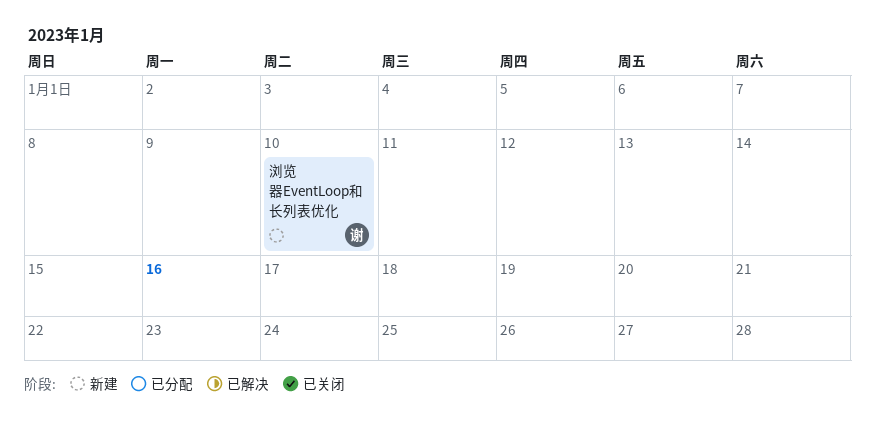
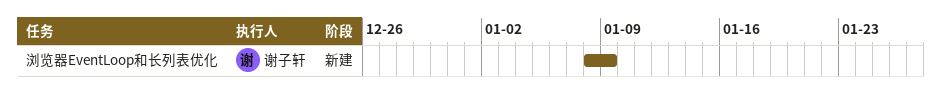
浏览器EventLoop和长列表优化, due: Jan 10 -> Jan 9

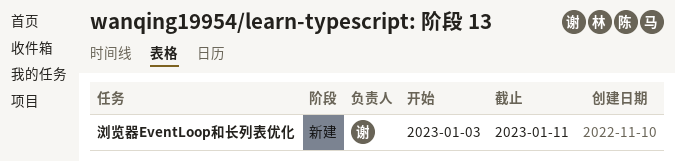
浏览器EventLoop和长列表优化, start: Jan 8 -> Jan 3
浏览器EventLoop和长列表优化, due: Jan 9 -> Jan 11

